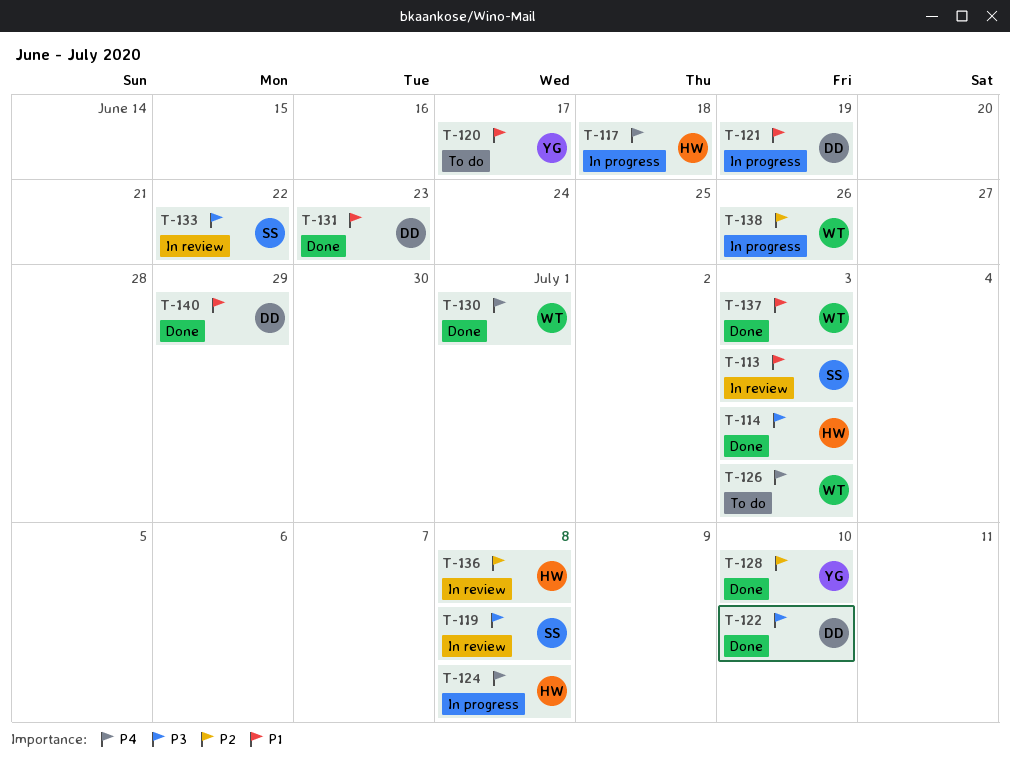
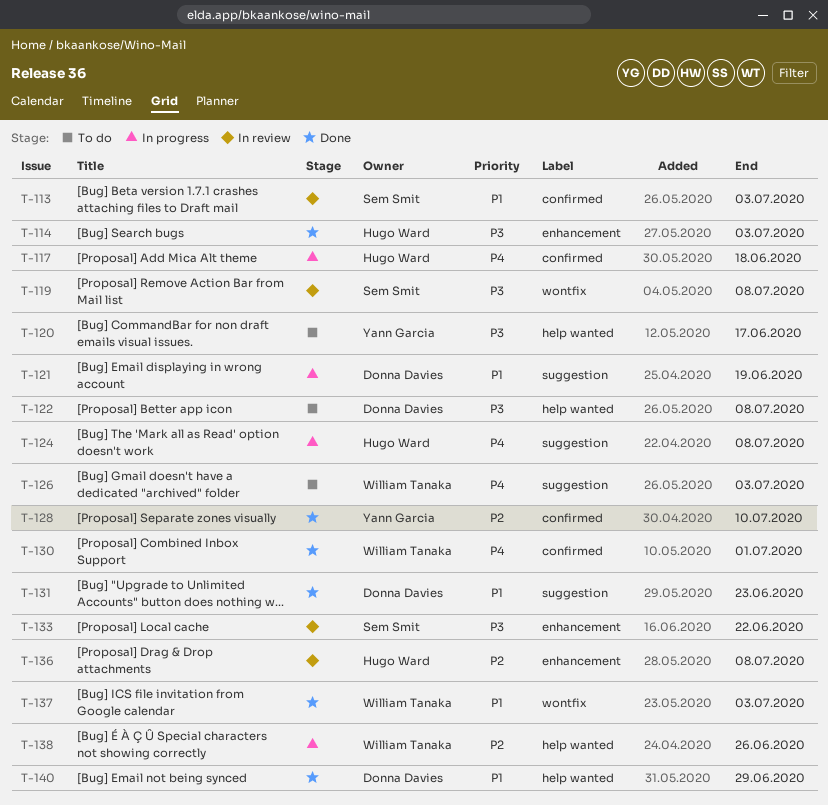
T-120, priority: P1 -> P3
T-122, status: Done -> To do
T-122, due: Jul 10 -> Jul 8

